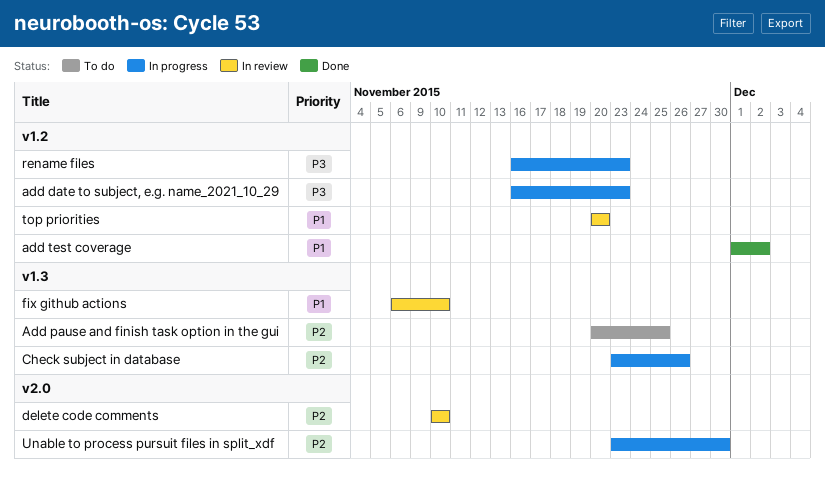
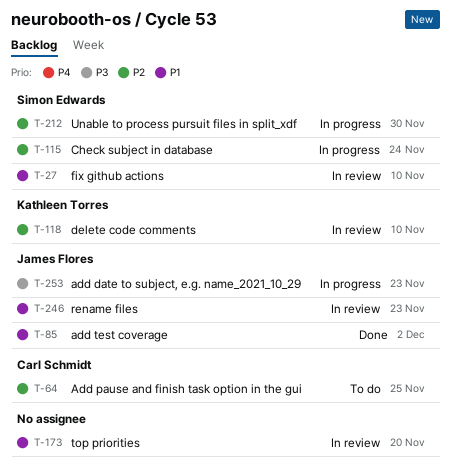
Check subject in database, due: Nov 26 -> Nov 24
rename files, status: In progress -> In review
rename files, priority: P3 -> P1

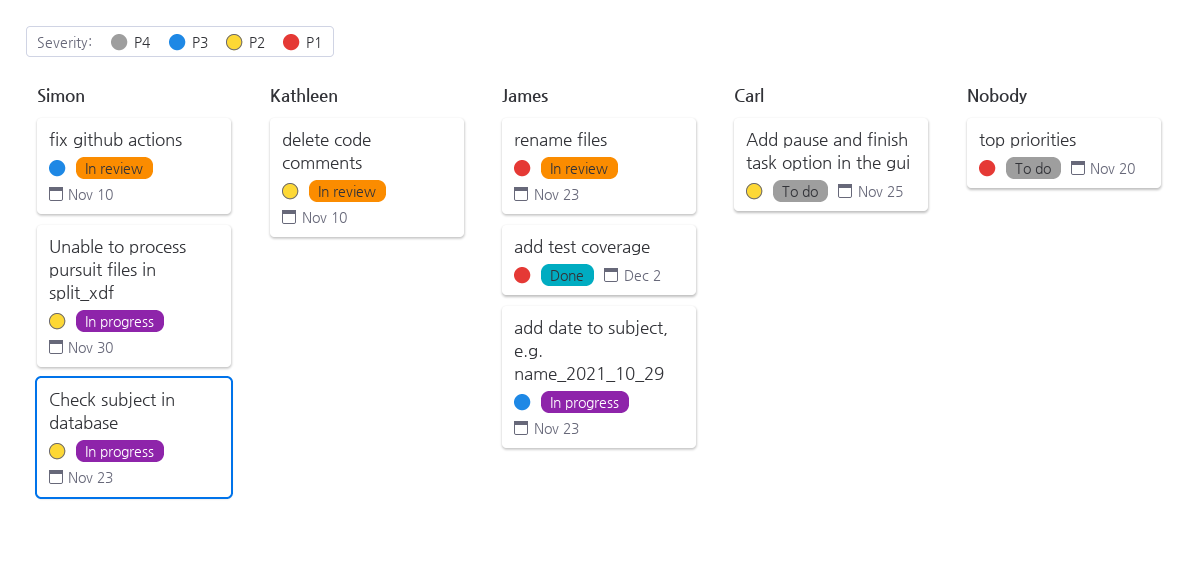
Check subject in database, due: Nov 24 -> Nov 23
fix github actions, priority: P1 -> P3
top priorities, status: In review -> To do

